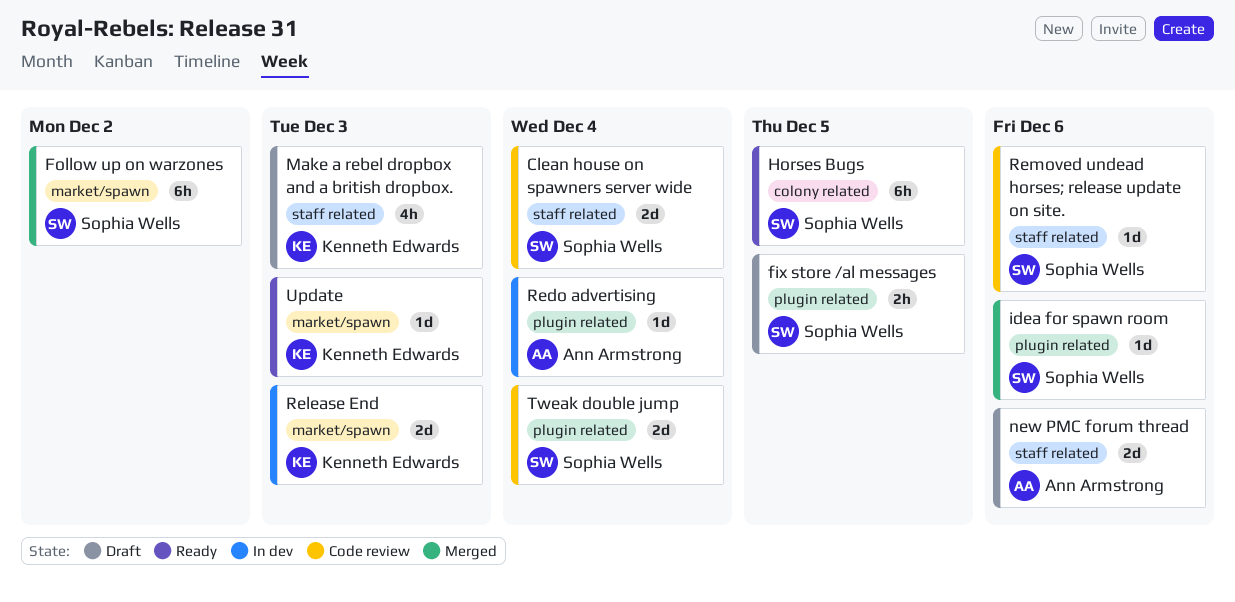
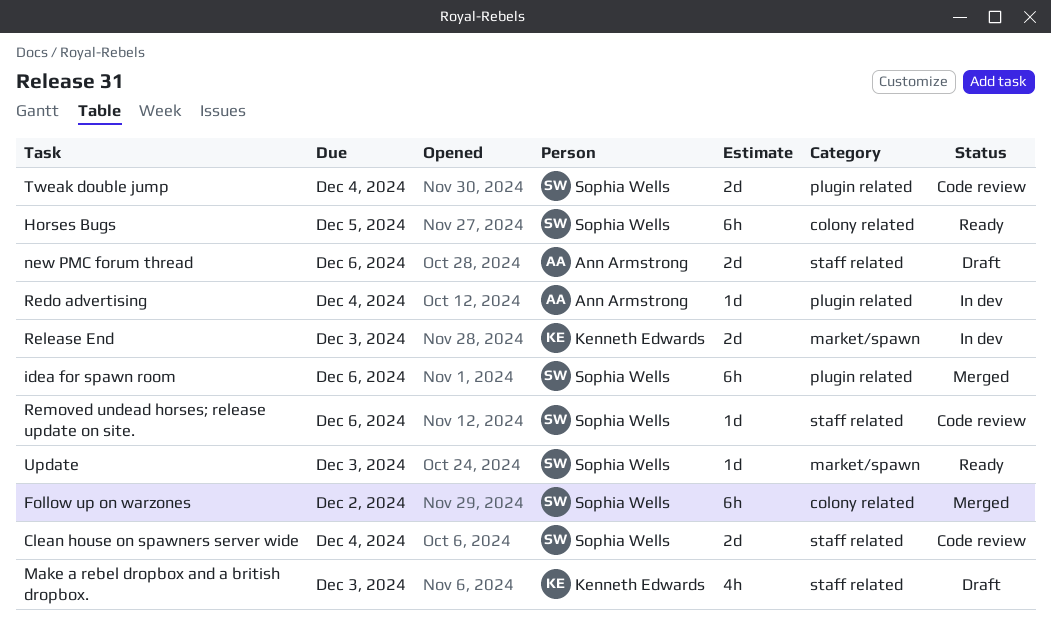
fix store /al messages: present -> none
Follow up on warzones, label: market/spawn -> colony related
idea for spawn room, estimate: 1d -> 6h
Update, owner: Kenneth Edwards -> Sophia Wells

